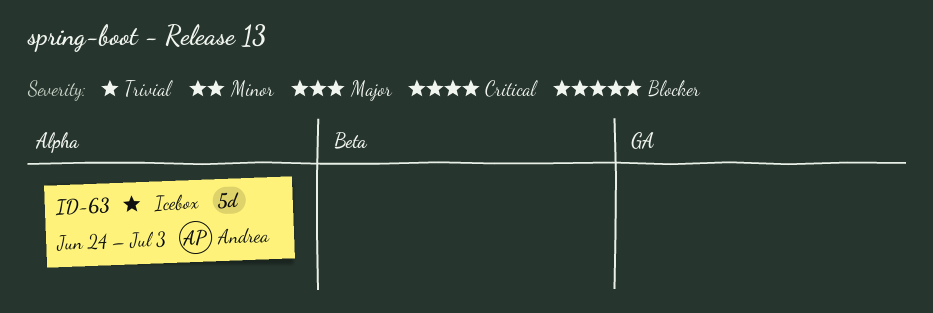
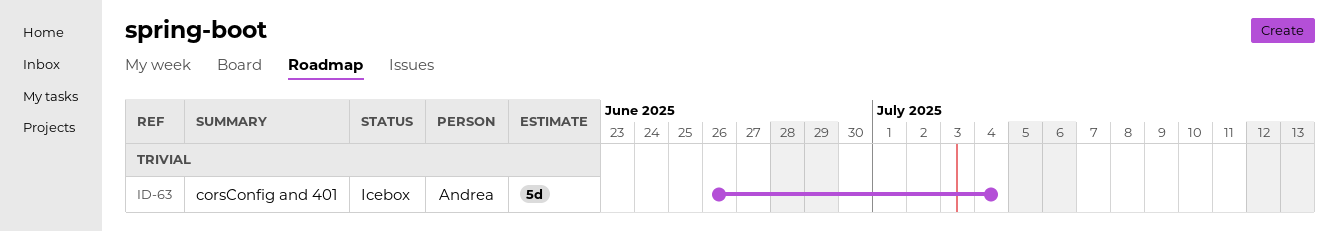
ID-63, start: Jun 24 -> Jun 26
ID-63, due: Jul 3 -> Jul 4

